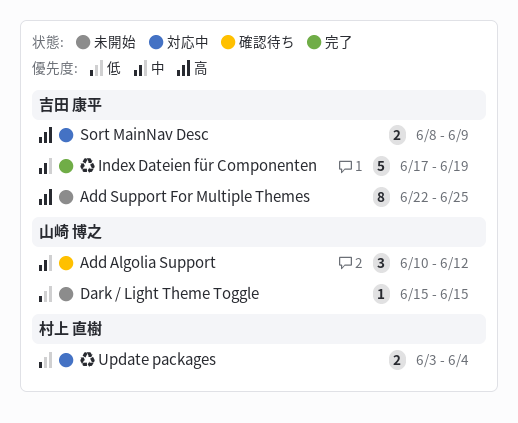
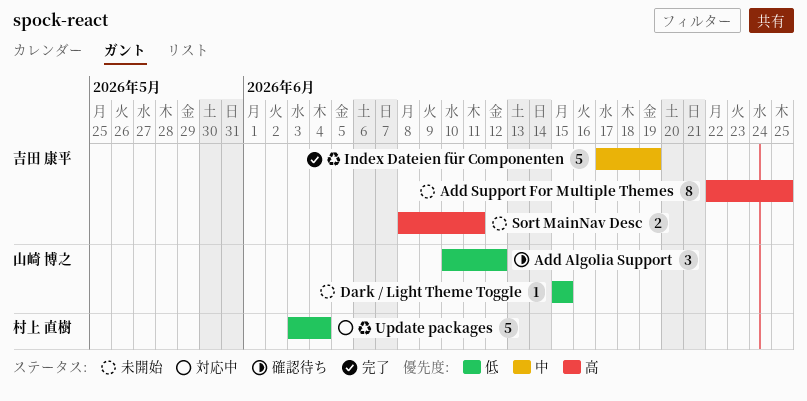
Add Algolia Support, priority: 中 -> 低
Sort MainNav Desc, status: 対応中 -> 未開始
Sort MainNav Desc, due: Jun 9 -> Jun 11
♻ Update packages, estimate: 2 -> 5

